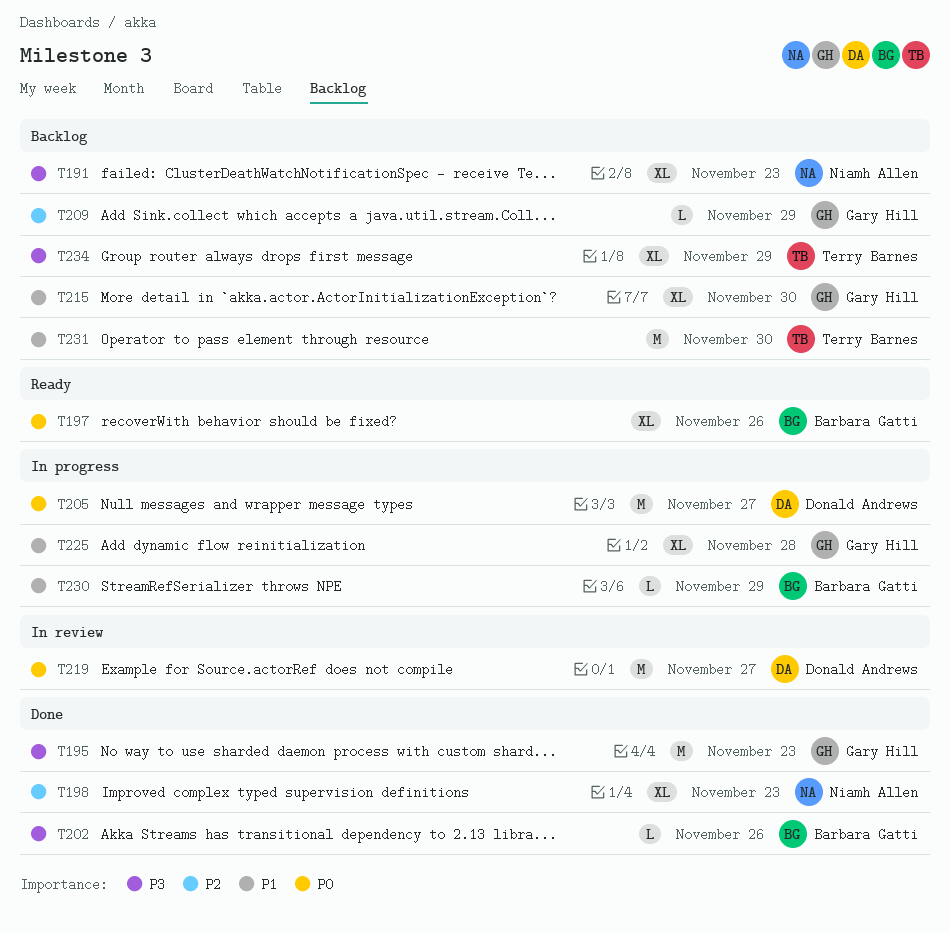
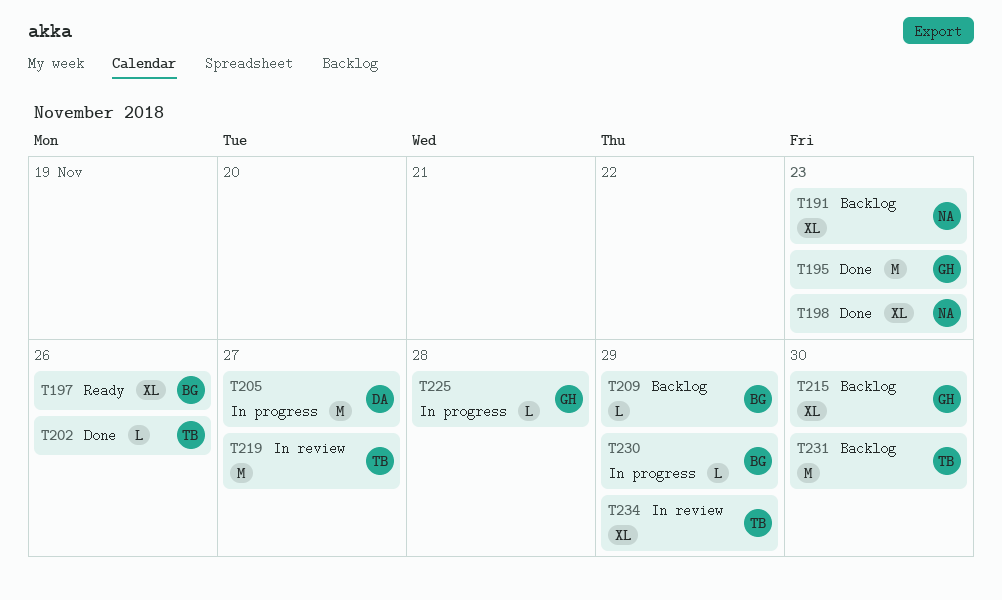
T202, owner: Barbara Gatti -> Terry Barnes
T209, owner: Gary Hill -> Barbara Gatti
T219, owner: Donald Andrews -> Terry Barnes
T225, estimate: XL -> L
T234, status: Backlog -> In review

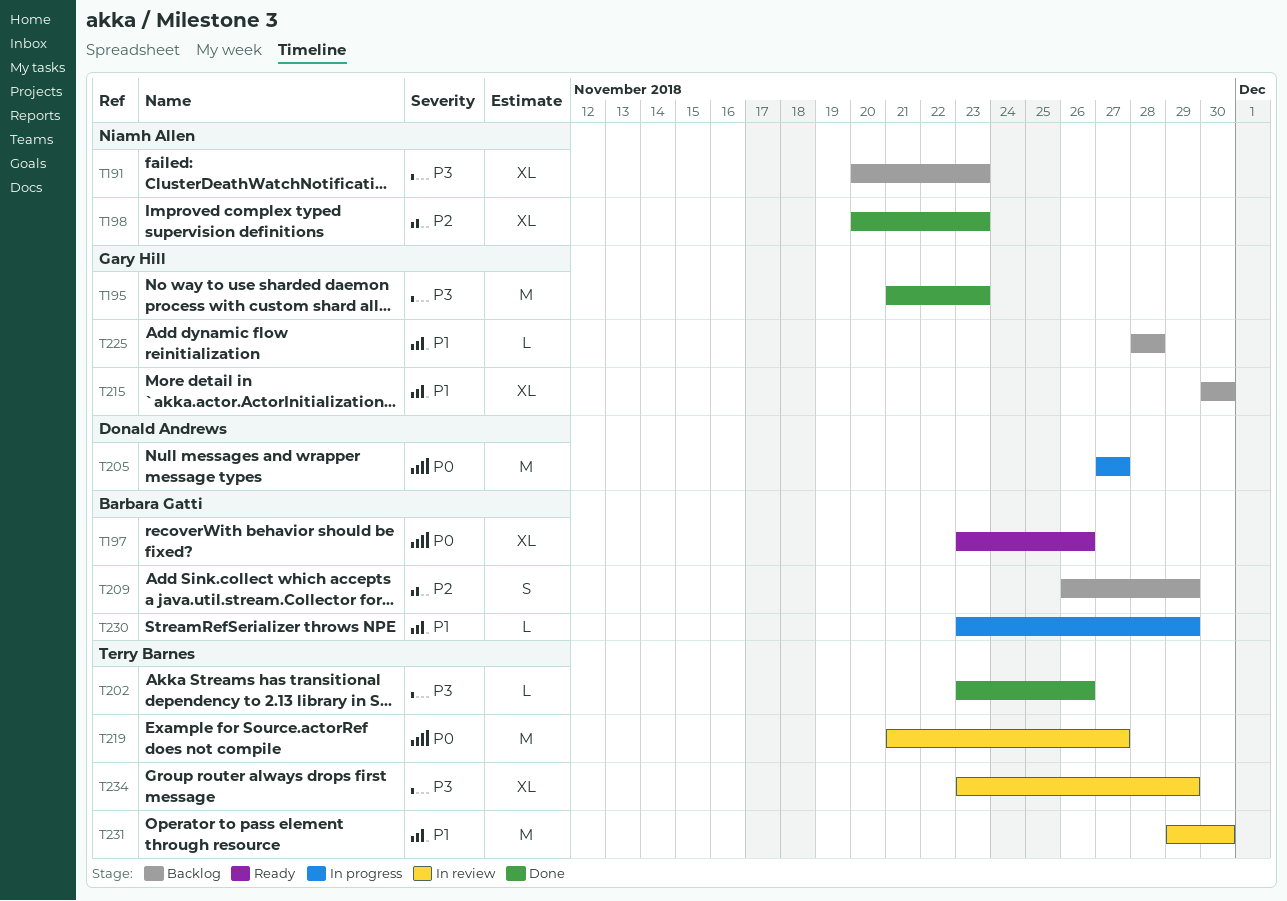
T209, estimate: L -> S
T225, status: In progress -> Backlog
T231, status: Backlog -> In review

